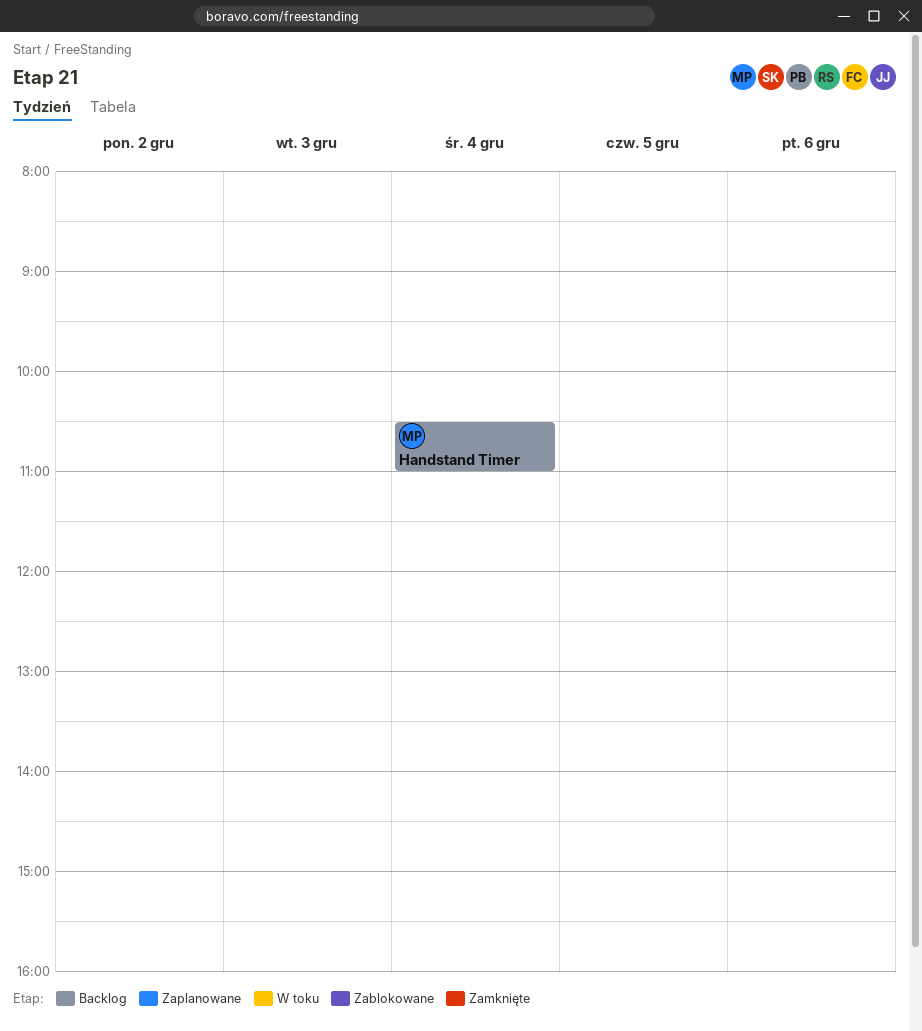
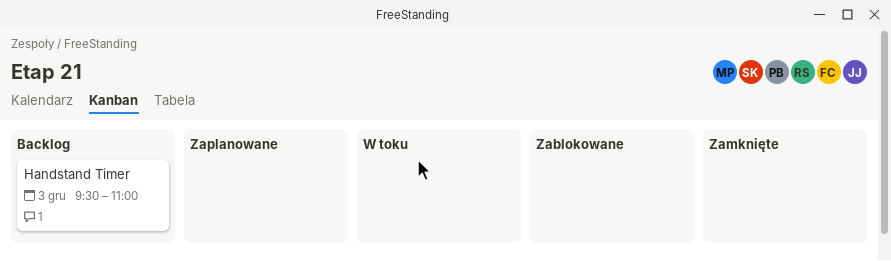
Handstand Timer, day: Dec 4 -> Dec 3
Handstand Timer, begins: 10:30 -> 09:30

